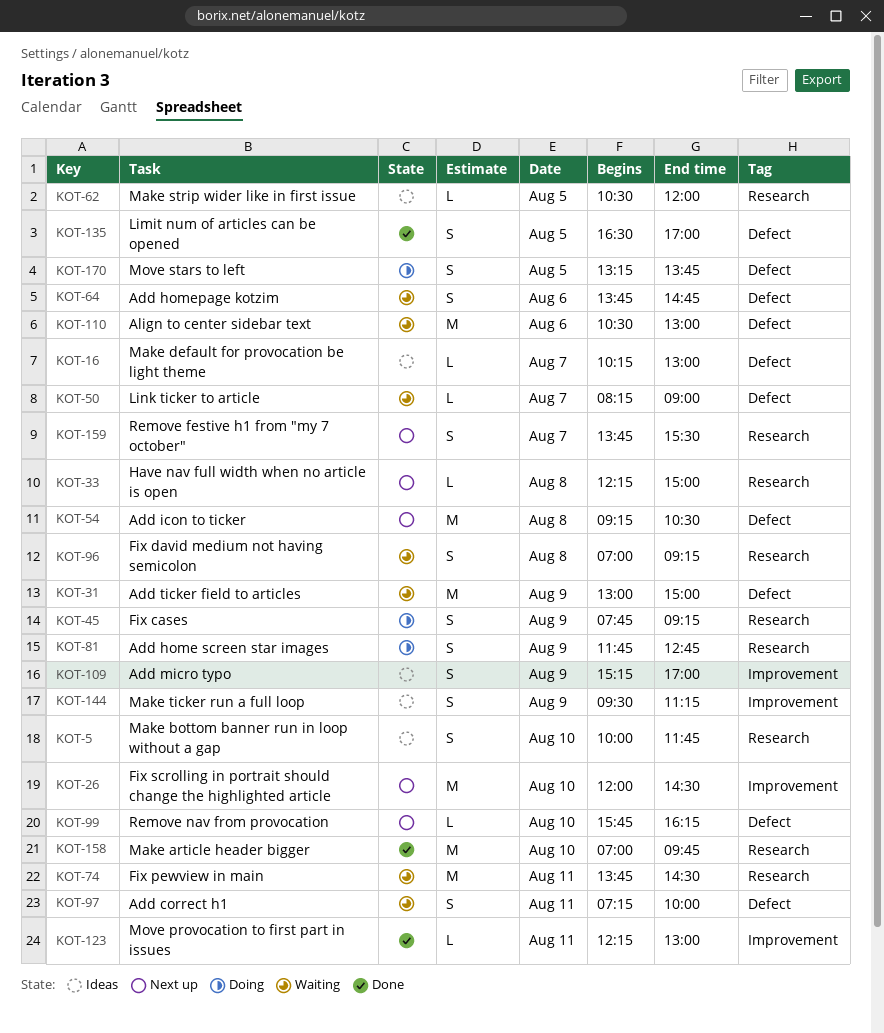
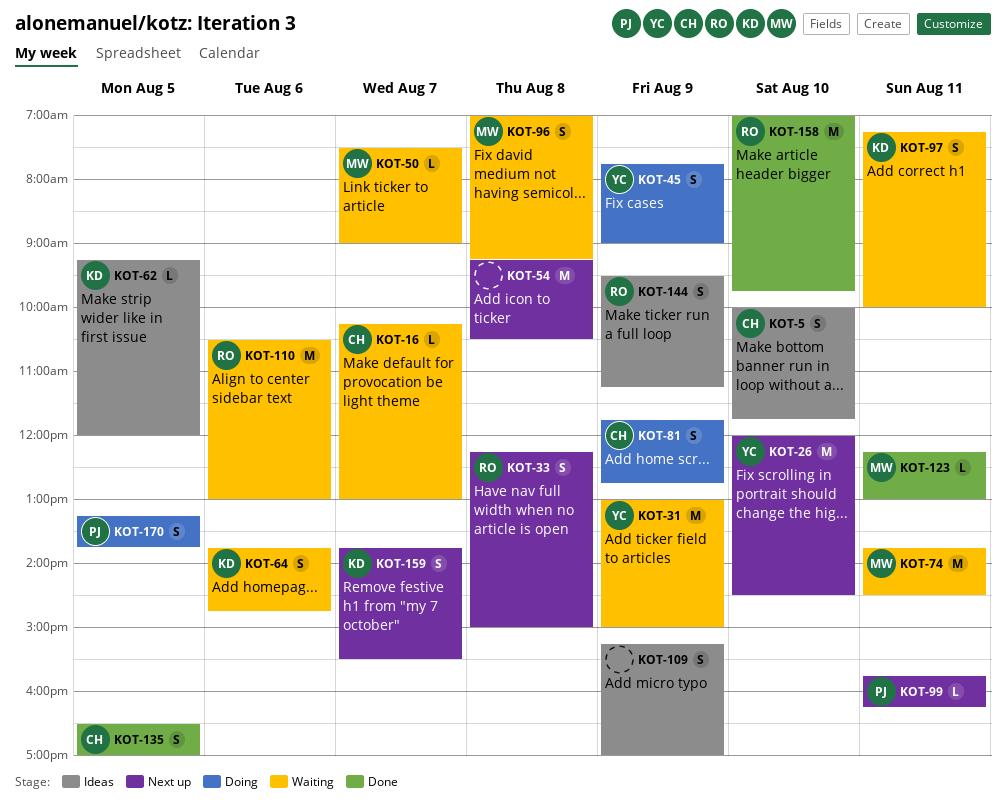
KOT-16, status: Ideas -> Waiting
KOT-33, estimate: L -> S
KOT-45, ends: 09:15 -> 09:00
KOT-50, begins: 08:15 -> 07:30
KOT-62, begins: 10:30 -> 09:15
KOT-99, day: Aug 10 -> Aug 11

